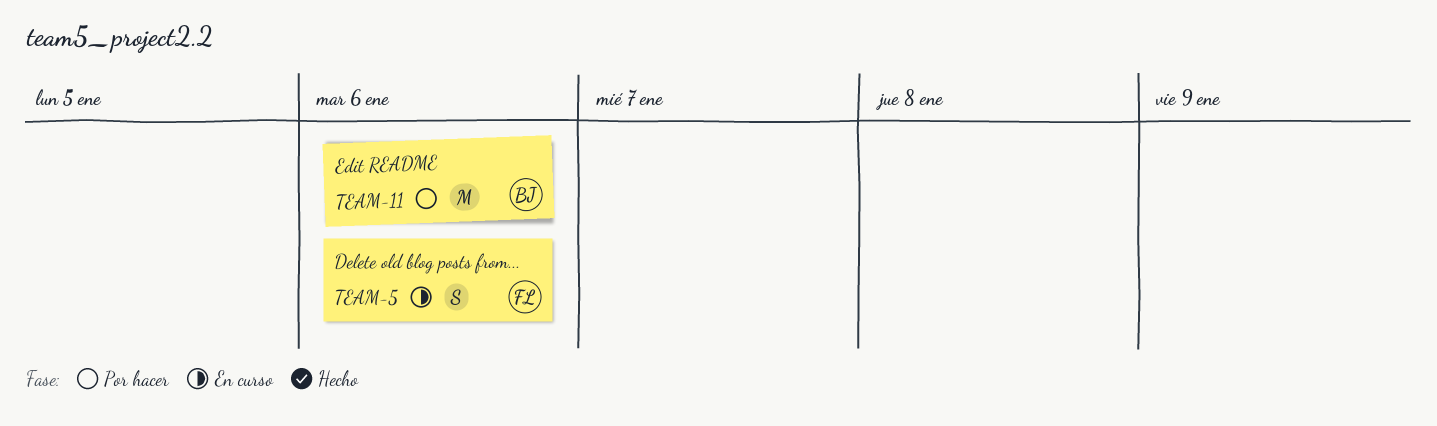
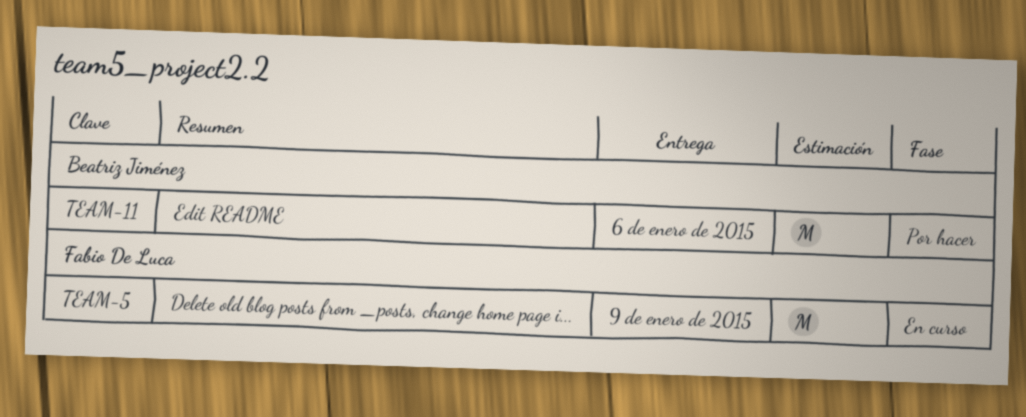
TEAM-5, estimate: S -> M
TEAM-5, due: Jan 6 -> Jan 9

